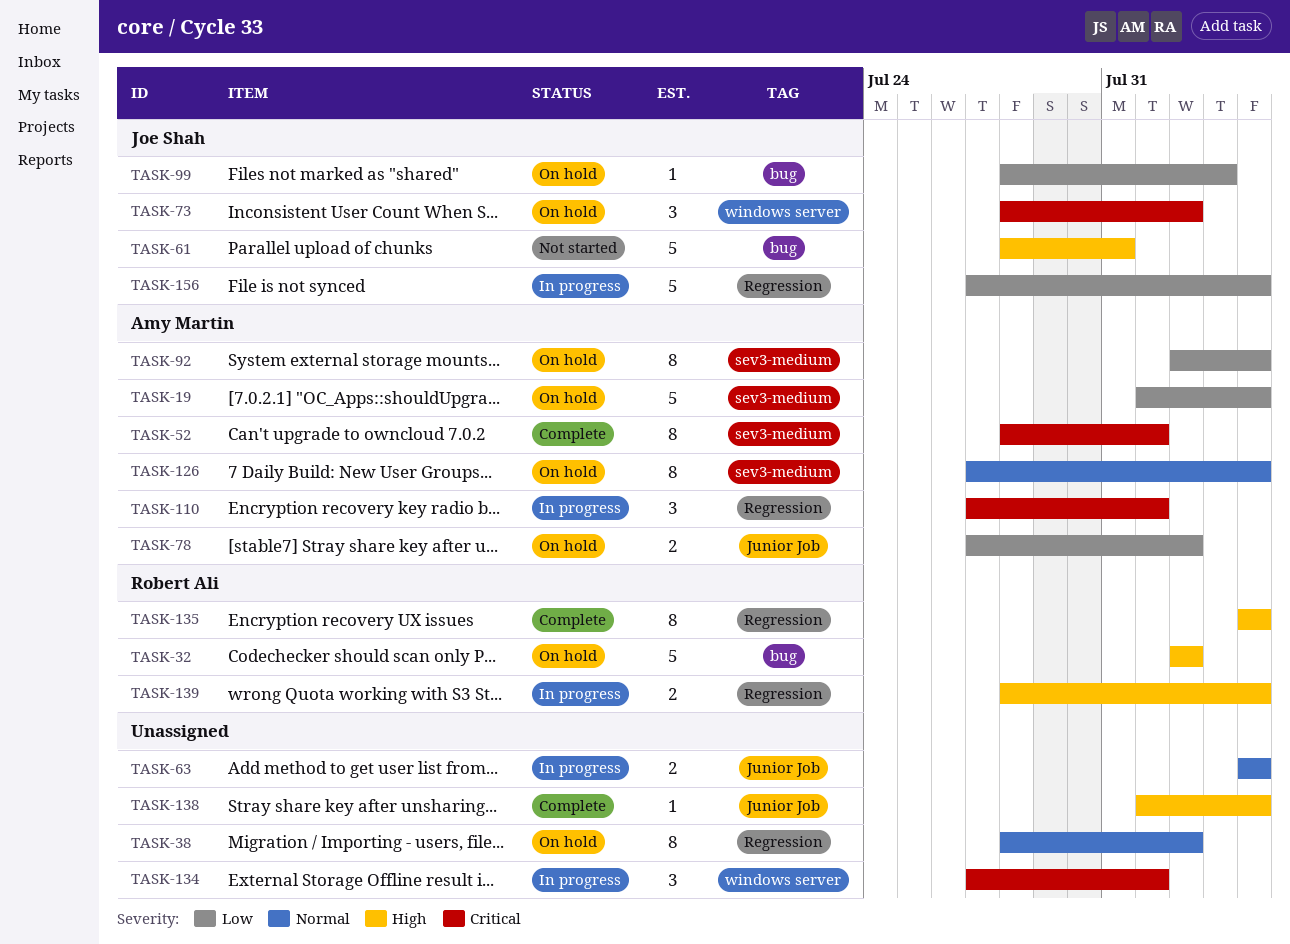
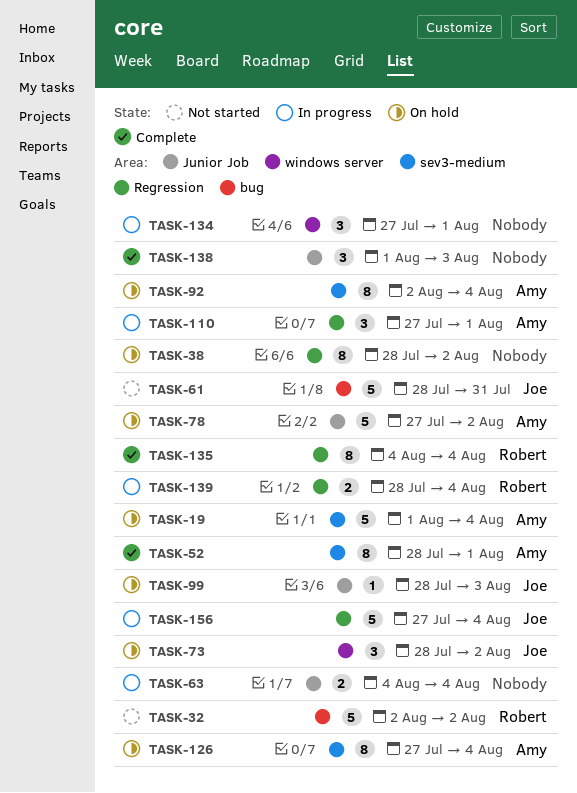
TASK-32, status: On hold -> Not started
TASK-78, estimate: 2 -> 5
TASK-99, label: bug -> Junior Job
TASK-138, estimate: 1 -> 3
TASK-138, due: Aug 4 -> Aug 3

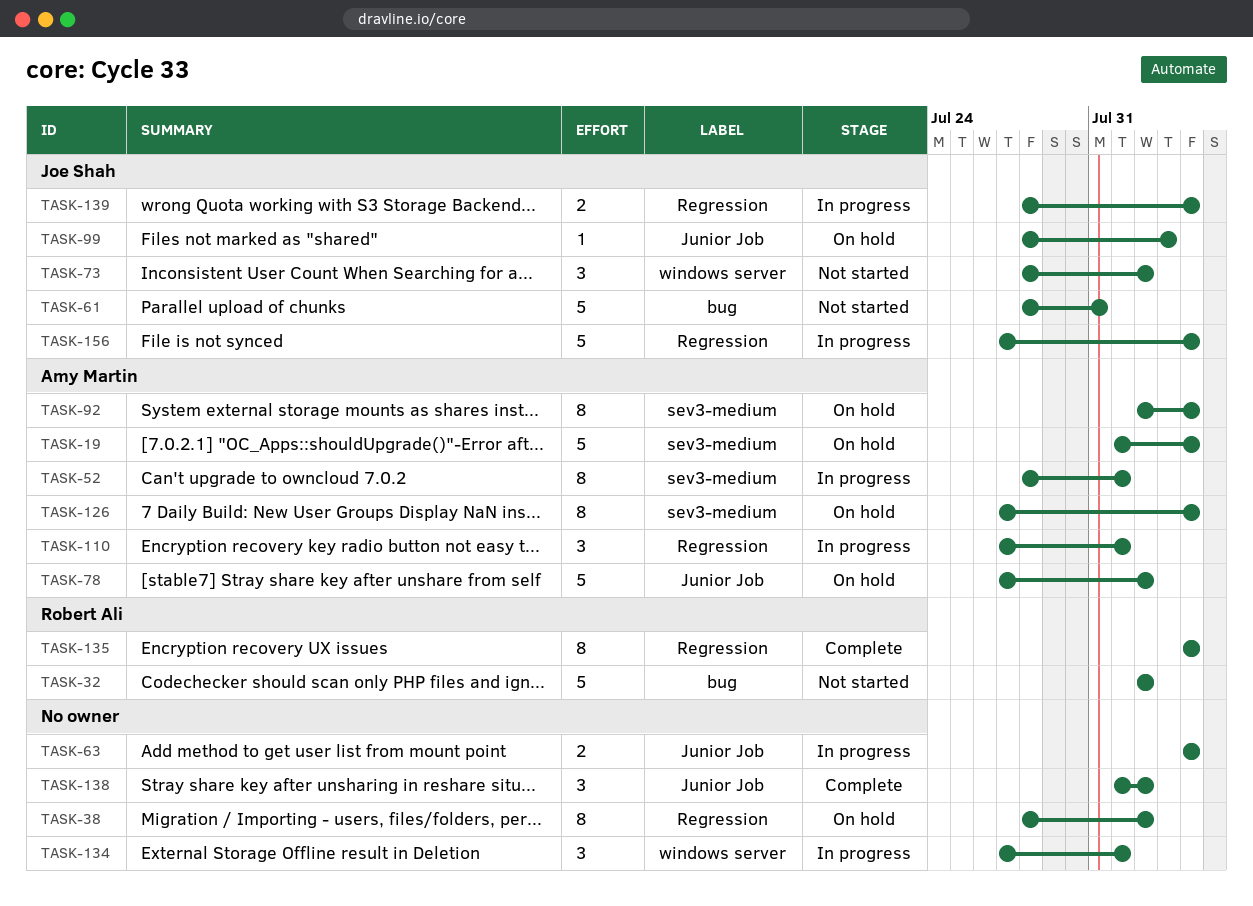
TASK-52, status: Complete -> In progress
TASK-73, status: On hold -> Not started
TASK-138, due: Aug 3 -> Aug 2
TASK-139, owner: Robert Ali -> Joe Shah

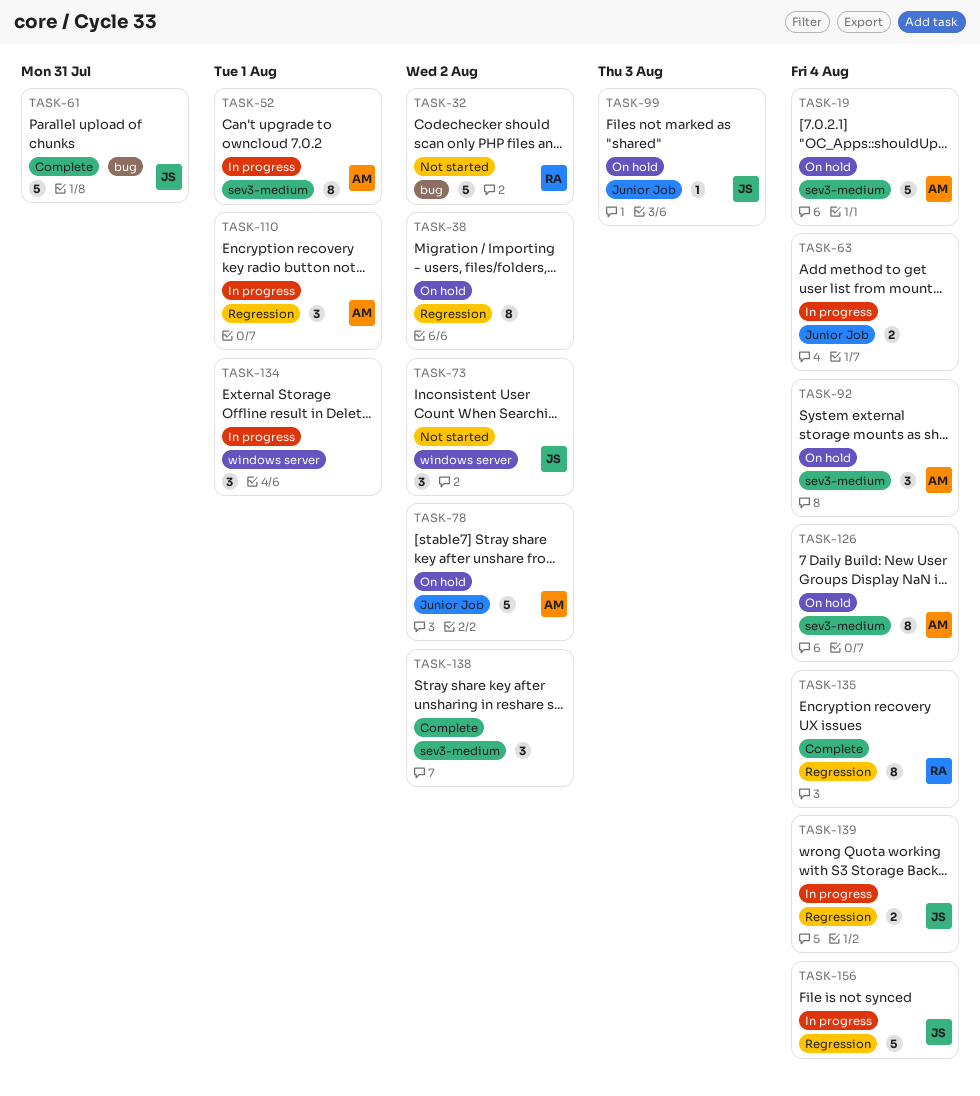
TASK-61, status: Not started -> Complete
TASK-92, estimate: 8 -> 3
TASK-138, label: Junior Job -> sev3-medium

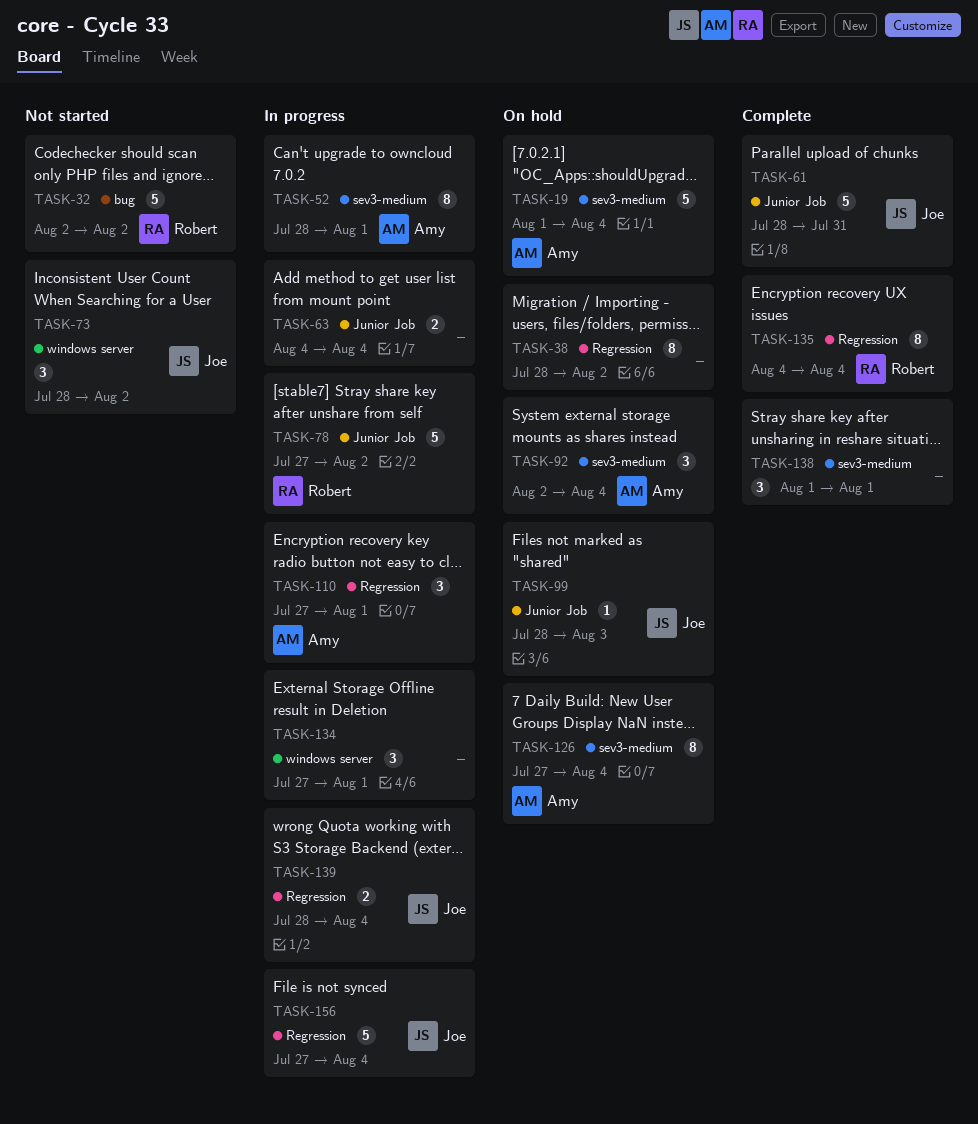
TASK-61, label: bug -> Junior Job
TASK-78, status: On hold -> In progress
TASK-78, owner: Amy -> Robert
TASK-138, due: Aug 2 -> Aug 1

